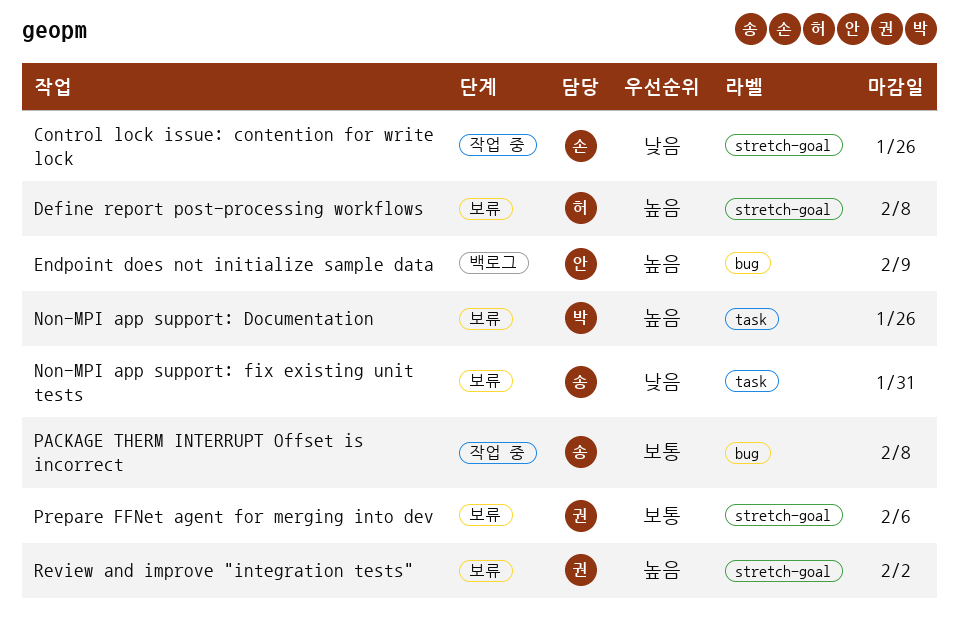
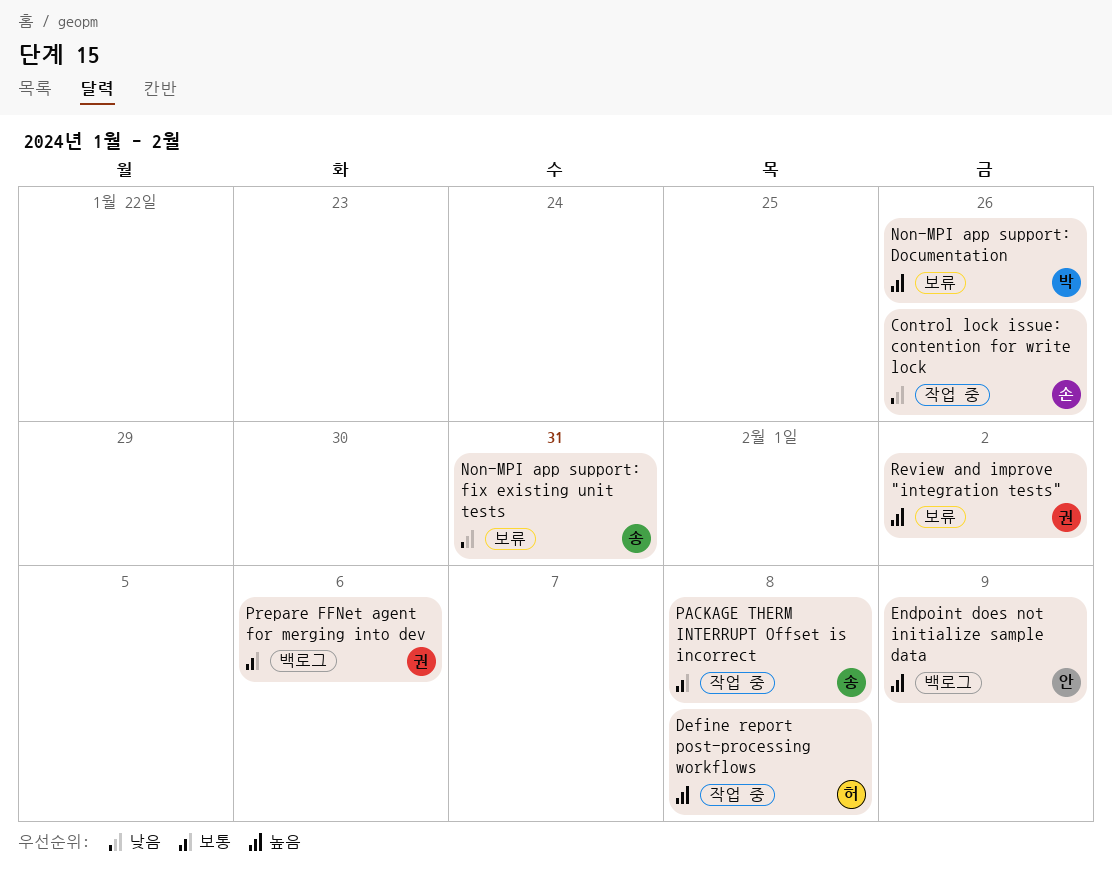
Define report post-processing workflows, status: 보류 -> 작업 중
Prepare FFNet agent for merging into dev, status: 보류 -> 백로그

